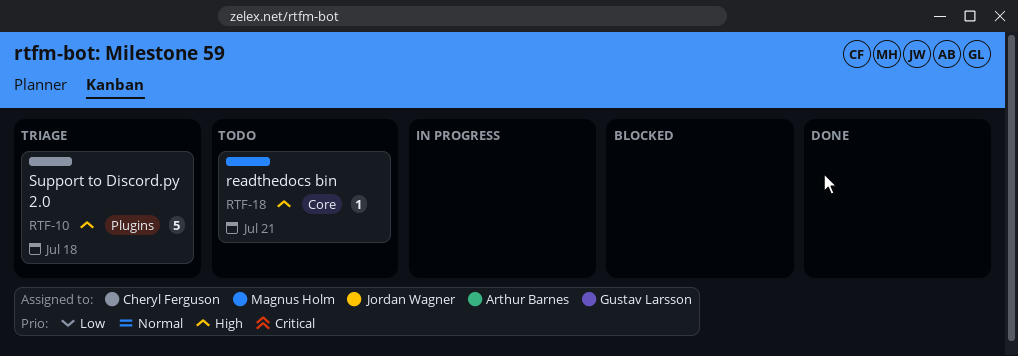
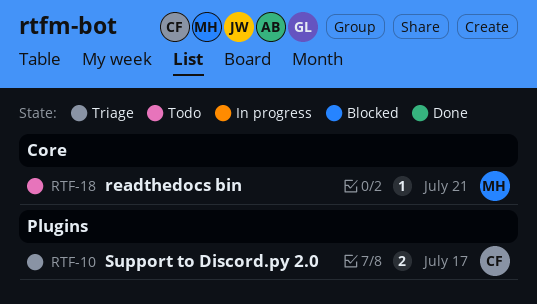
RTF-10, estimate: 5 -> 2
RTF-10, due: Jul 18 -> Jul 17

